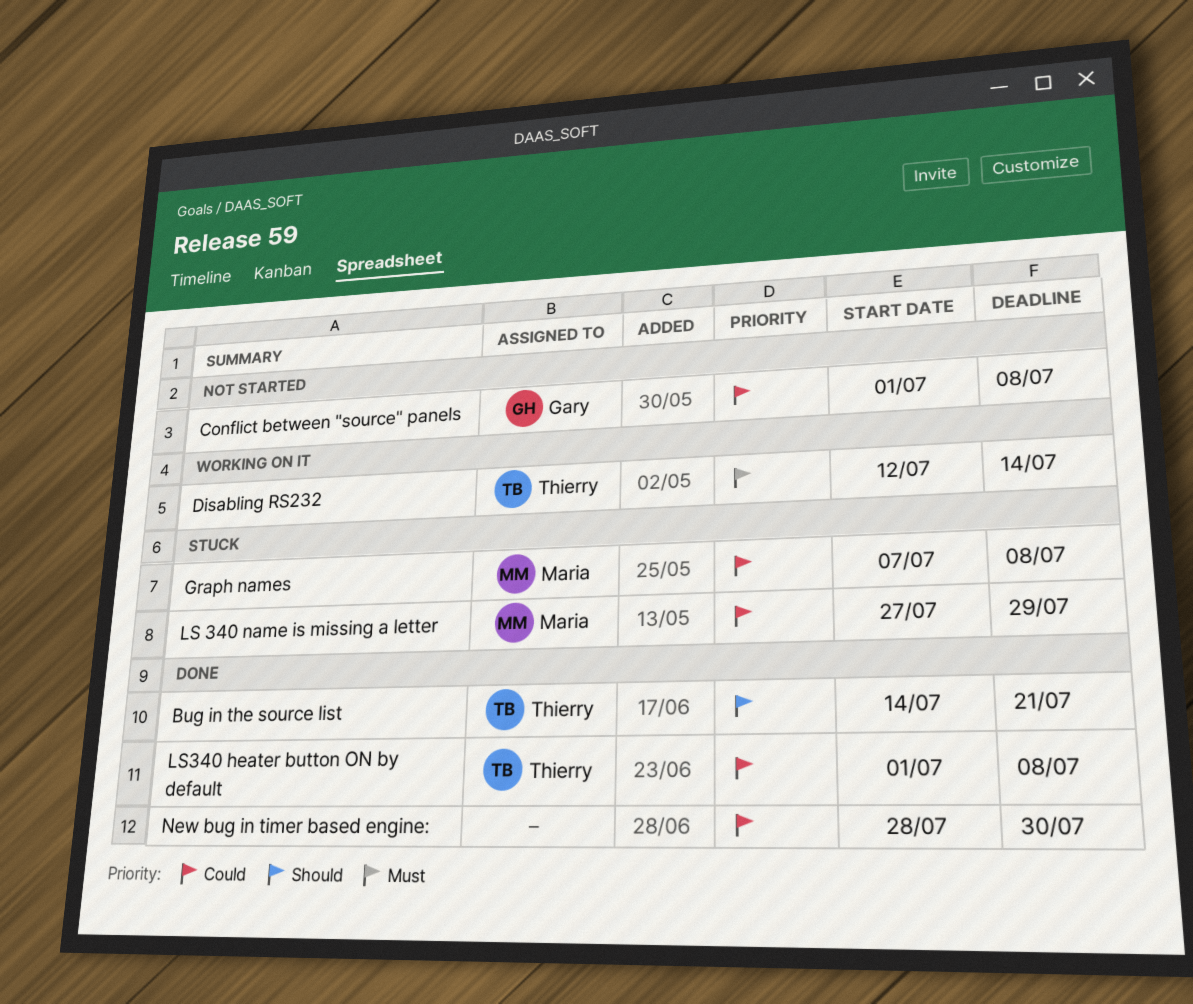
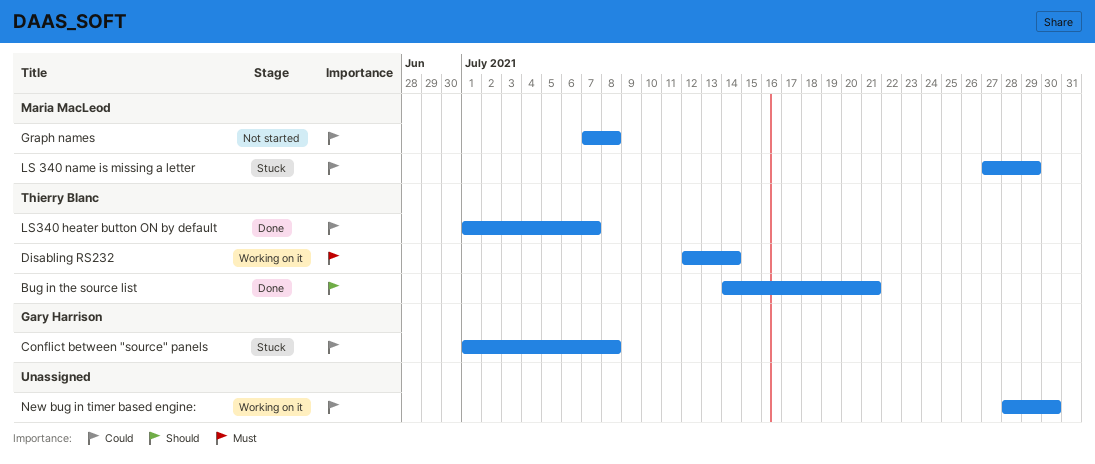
Conflict between "source" panels, status: Not started -> Stuck
Graph names, status: Stuck -> Not started
LS340 heater button ON by default, due: Jul 8 -> Jul 7
New bug in timer based engine:, status: Done -> Working on it

